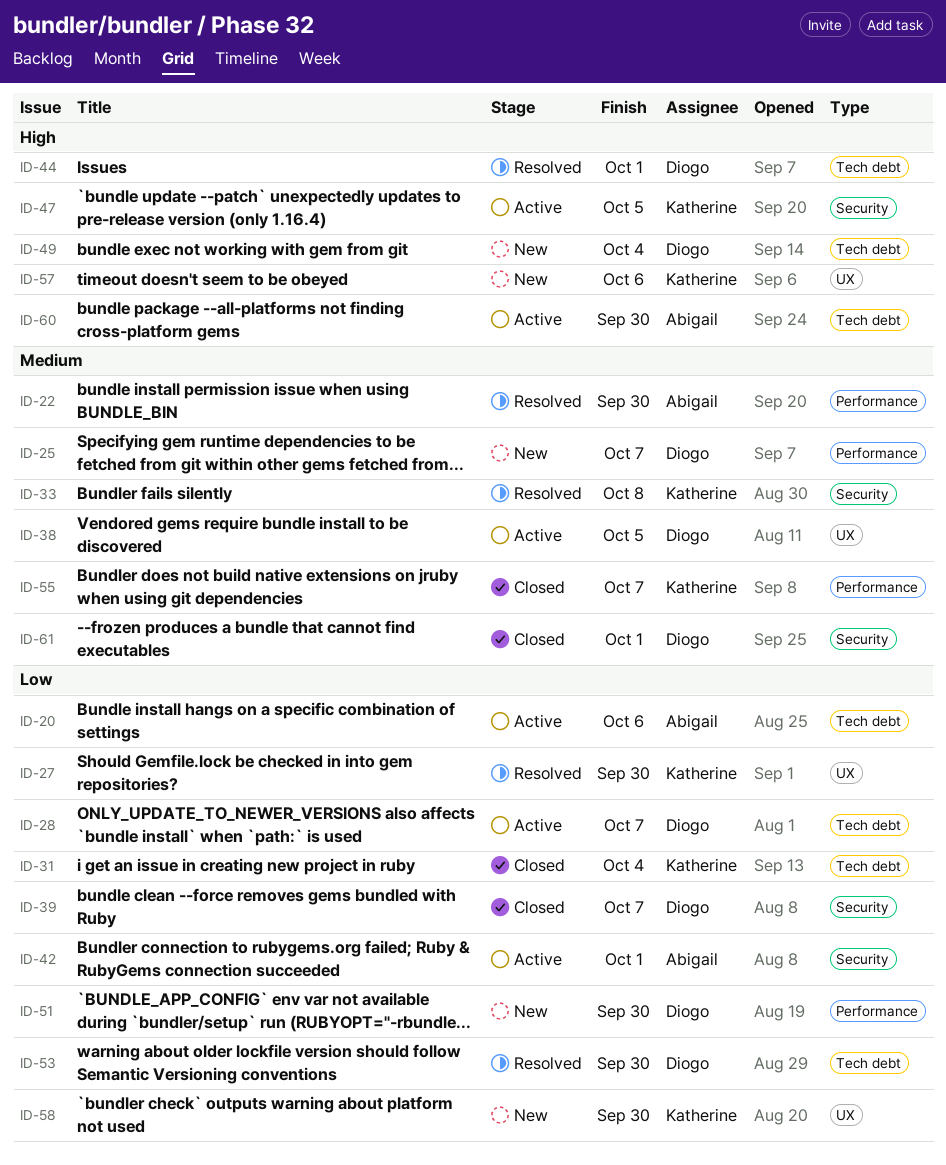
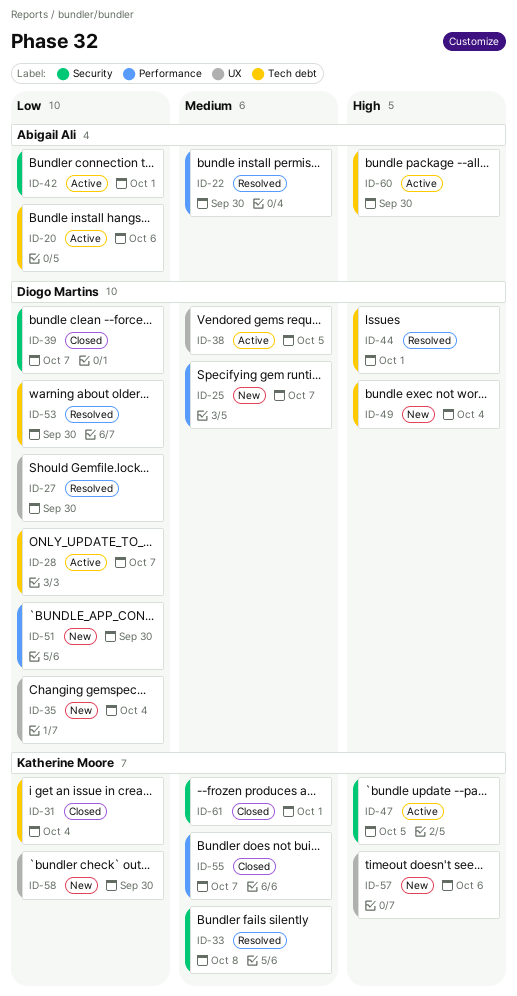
ID-27, owner: Katherine Moore -> Diogo Martins
ID-35: none -> present
ID-61, owner: Diogo Martins -> Katherine Moore

